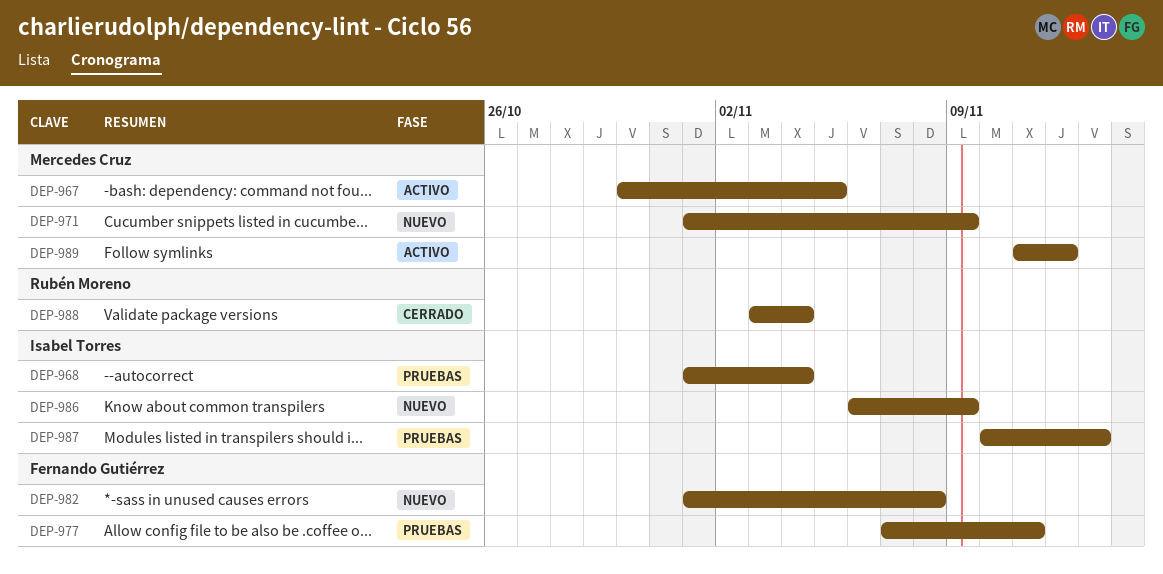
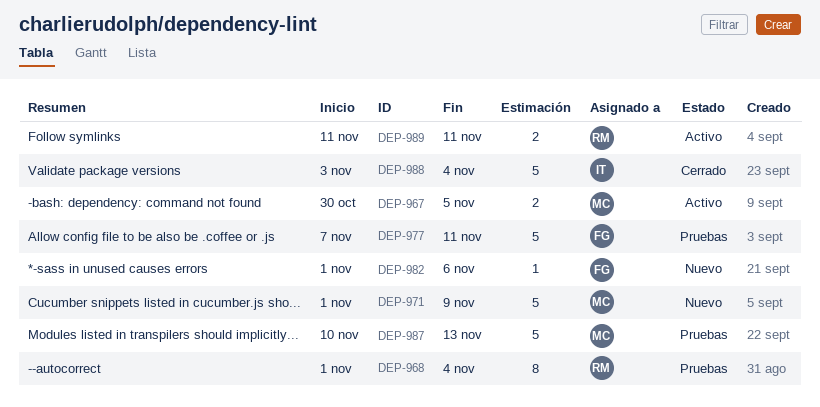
DEP-968, owner: Isabel Torres -> Rubén Moreno
DEP-982, due: Nov 8 -> Nov 6
DEP-986: present -> none
DEP-987, owner: Isabel Torres -> Mercedes Cruz
DEP-988, owner: Rubén Moreno -> Isabel Torres
DEP-989, owner: Mercedes Cruz -> Rubén Moreno
DEP-989, due: Nov 12 -> Nov 11

